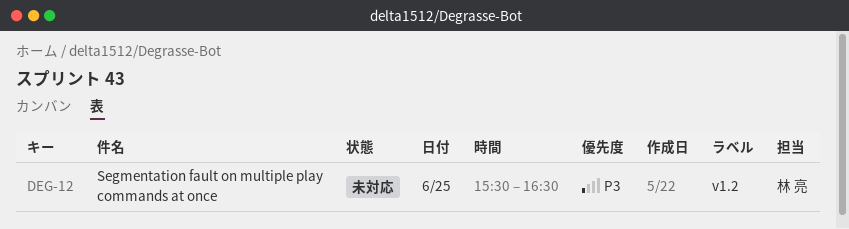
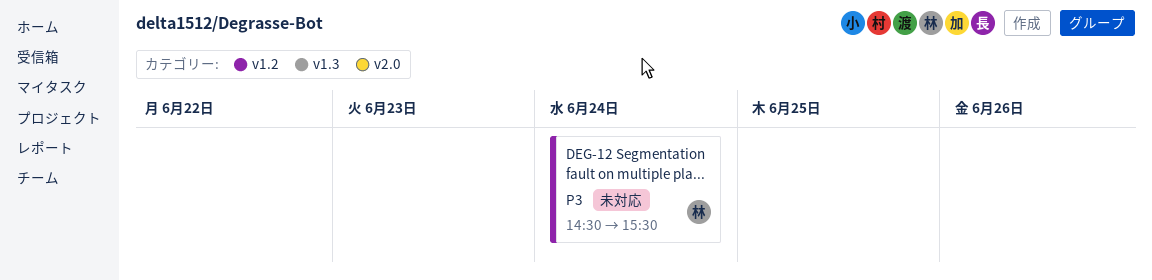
DEG-12, day: Jun 25 -> Jun 24
DEG-12, begins: 15:30 -> 14:30
DEG-12, ends: 16:30 -> 15:30

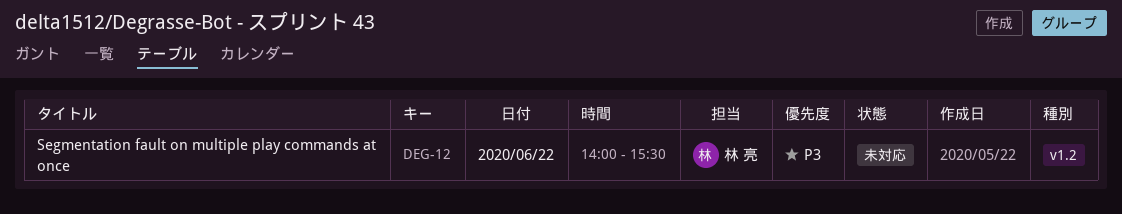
DEG-12, day: Jun 24 -> Jun 22
DEG-12, begins: 14:30 -> 14:00

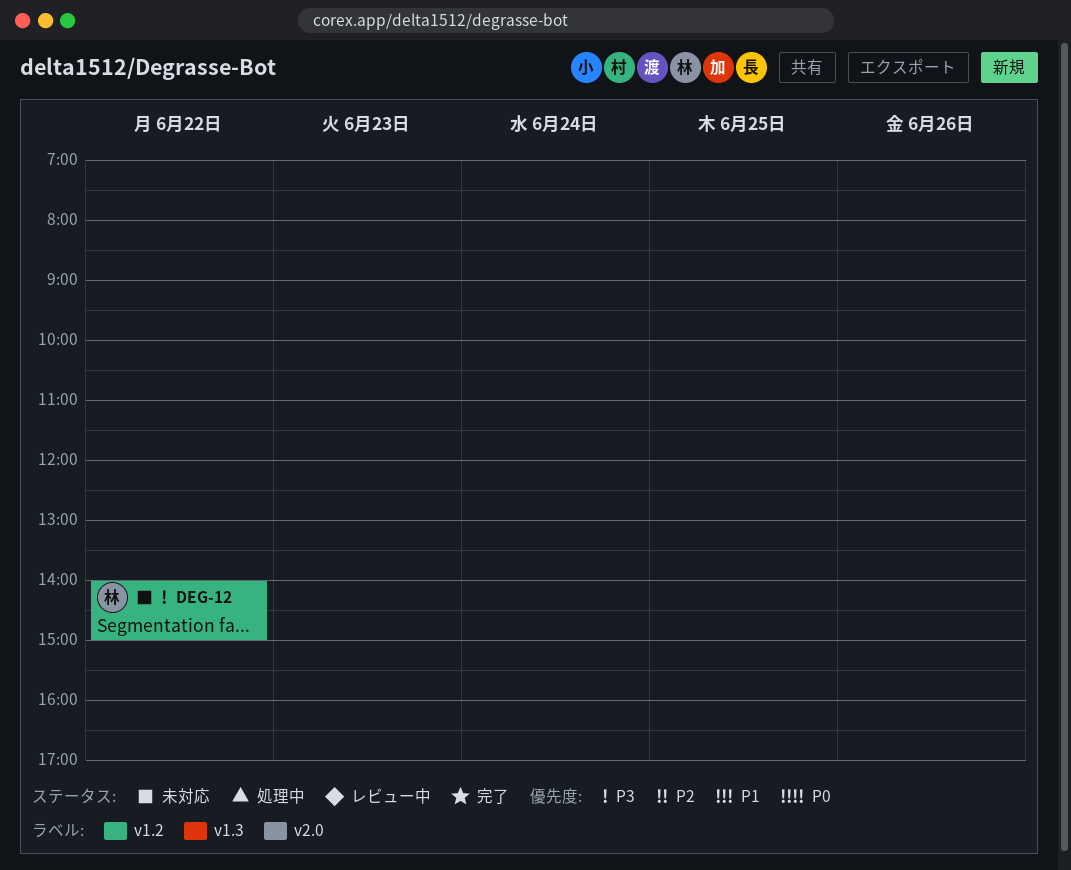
DEG-12, ends: 15:30 -> 15:00

